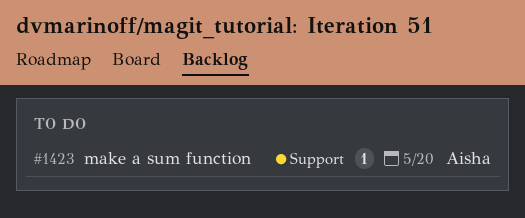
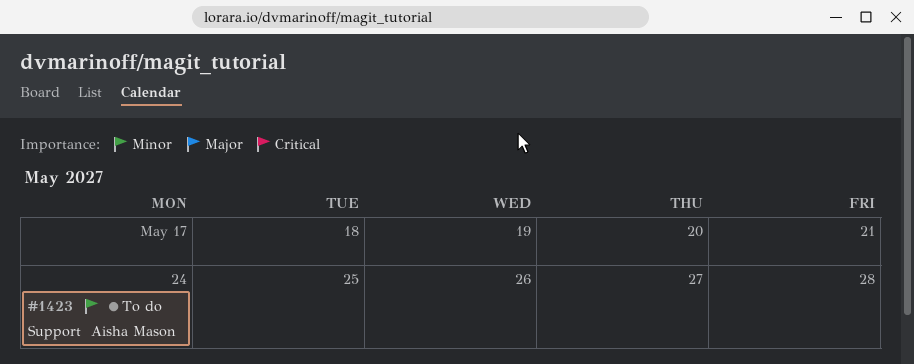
#1423, due: May 20 -> May 24

